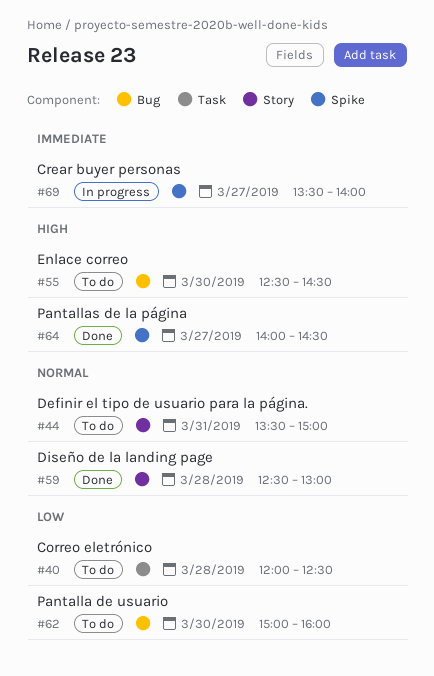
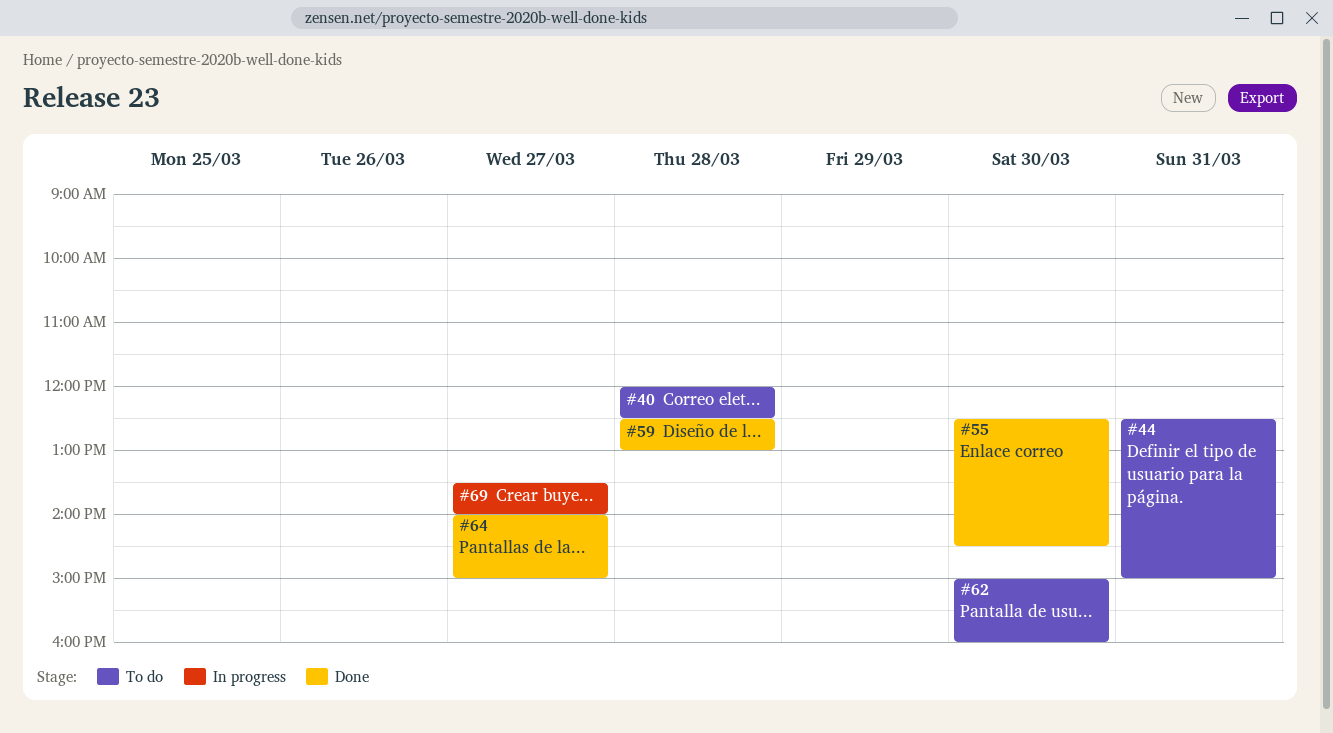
#44, begins: 13:30 -> 12:30
#55, status: To do -> Done
#64, ends: 14:30 -> 15:00

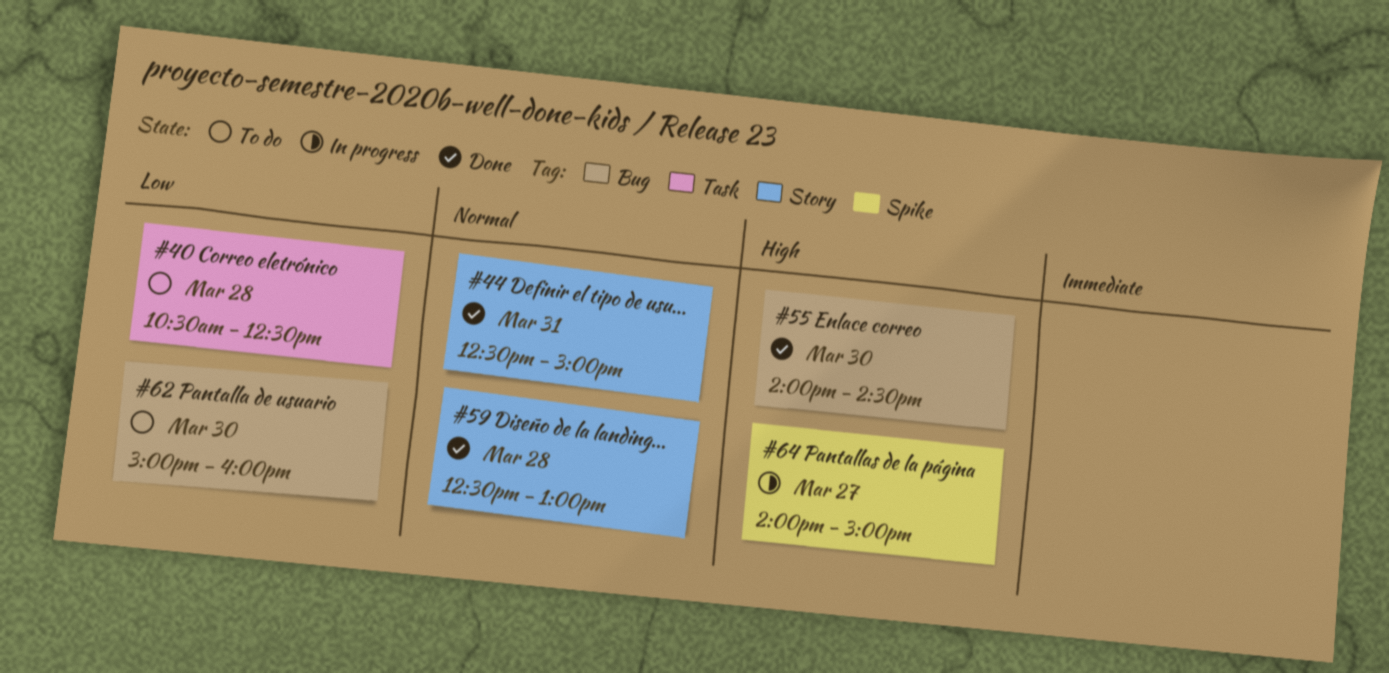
#40, begins: 12:00 -> 10:30
#44, status: To do -> Done
#55, begins: 12:30 -> 14:00
#64, status: Done -> In progress
#69: present -> none

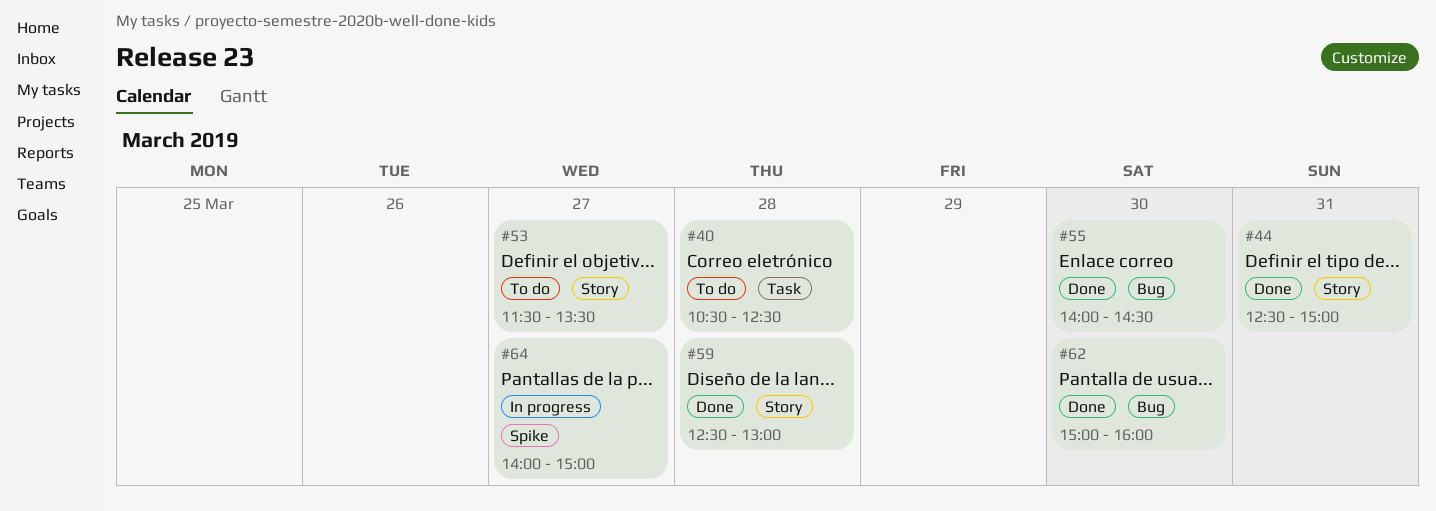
#53: none -> present
#62, status: To do -> Done

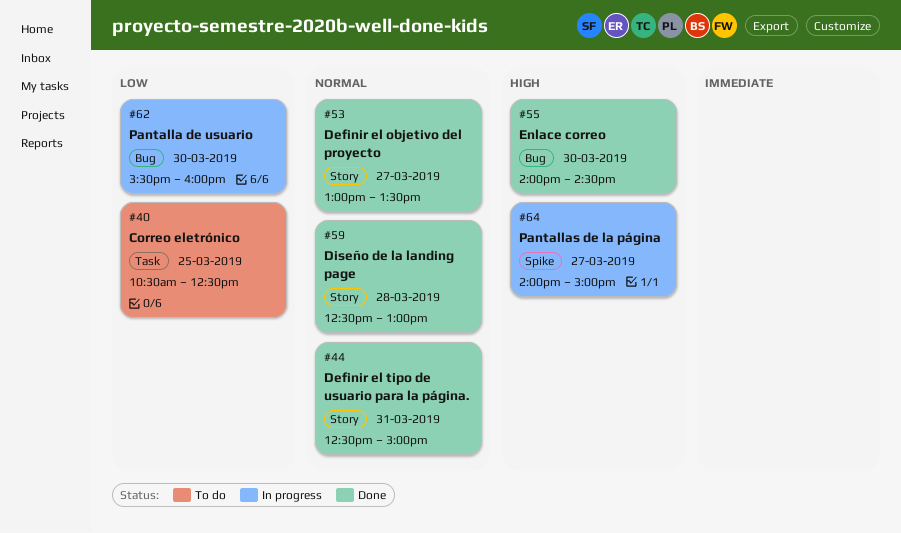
#40, day: Mar 28 -> Mar 25
#53, status: To do -> Done
#53, begins: 11:30 -> 13:00
#62, status: Done -> In progress
#62, begins: 15:00 -> 15:30

